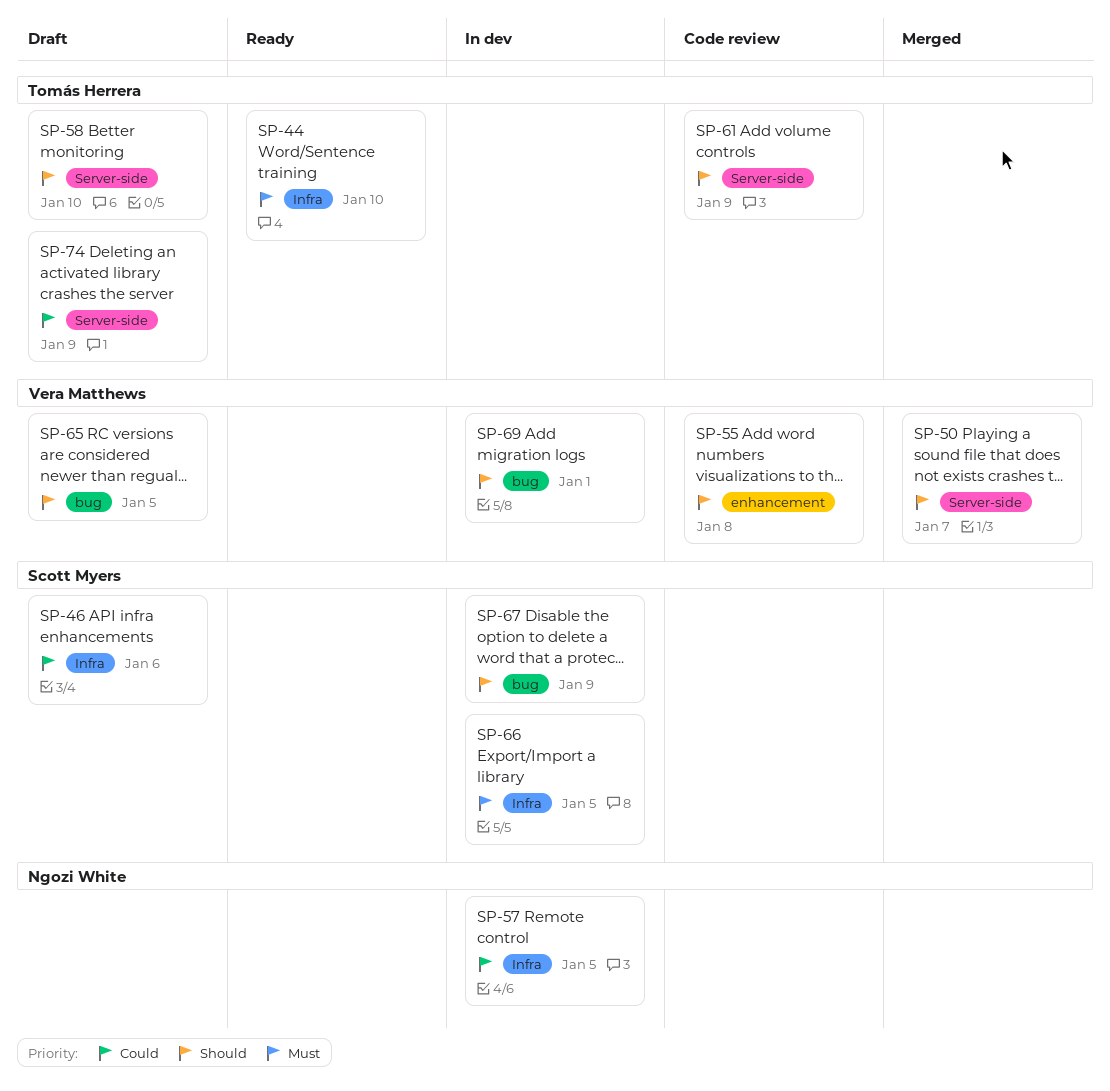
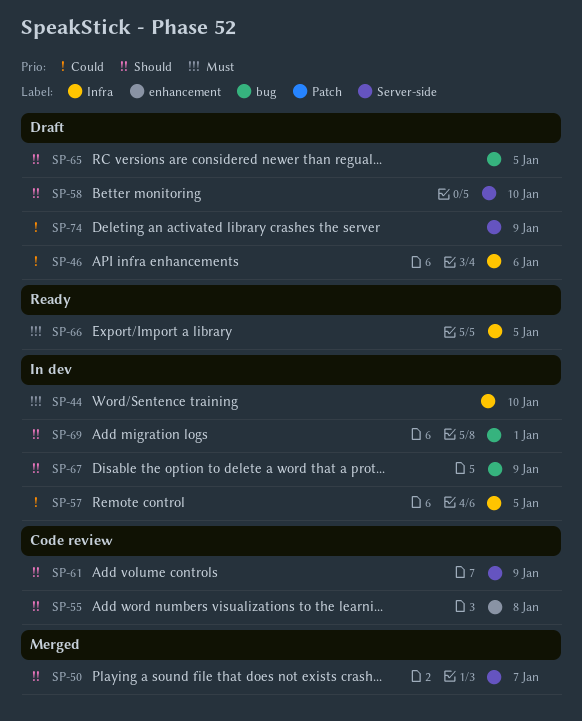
SP-44, status: Ready -> In dev
SP-66, status: In dev -> Ready

